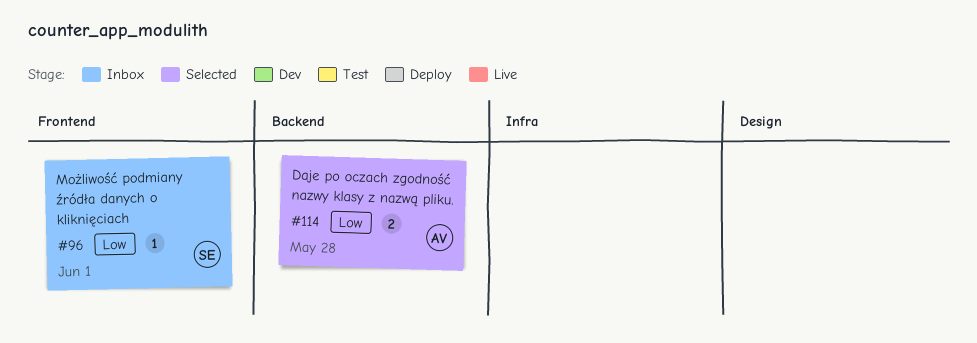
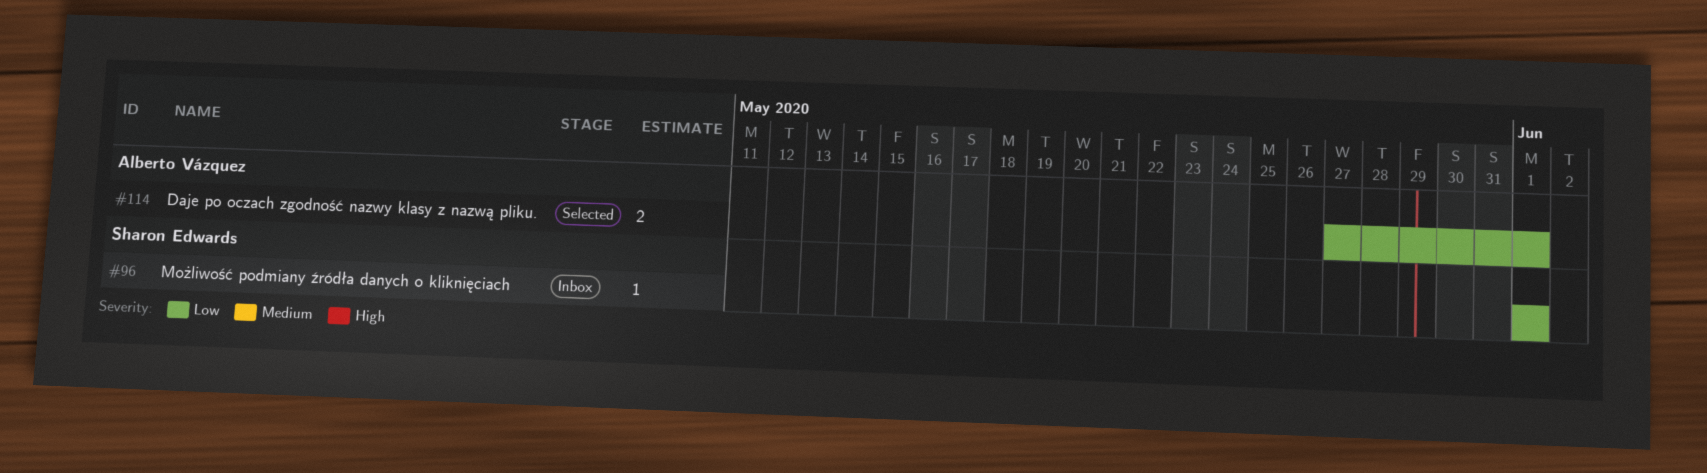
#114, due: May 28 -> Jun 1

